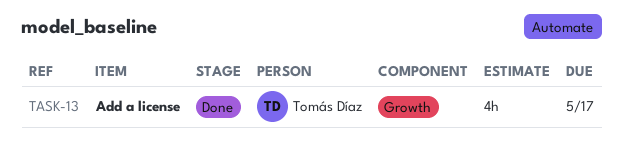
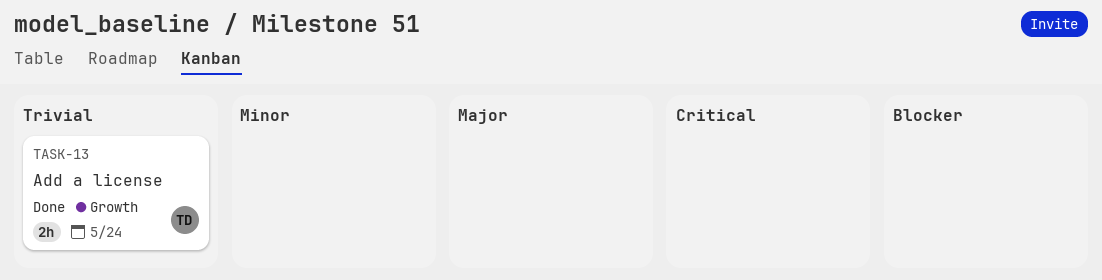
TASK-13, estimate: 4h -> 2h
TASK-13, due: May 17 -> May 24

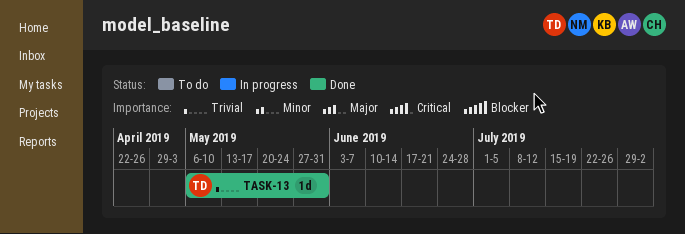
TASK-13, estimate: 2h -> 1d
TASK-13, due: May 24 -> May 31

